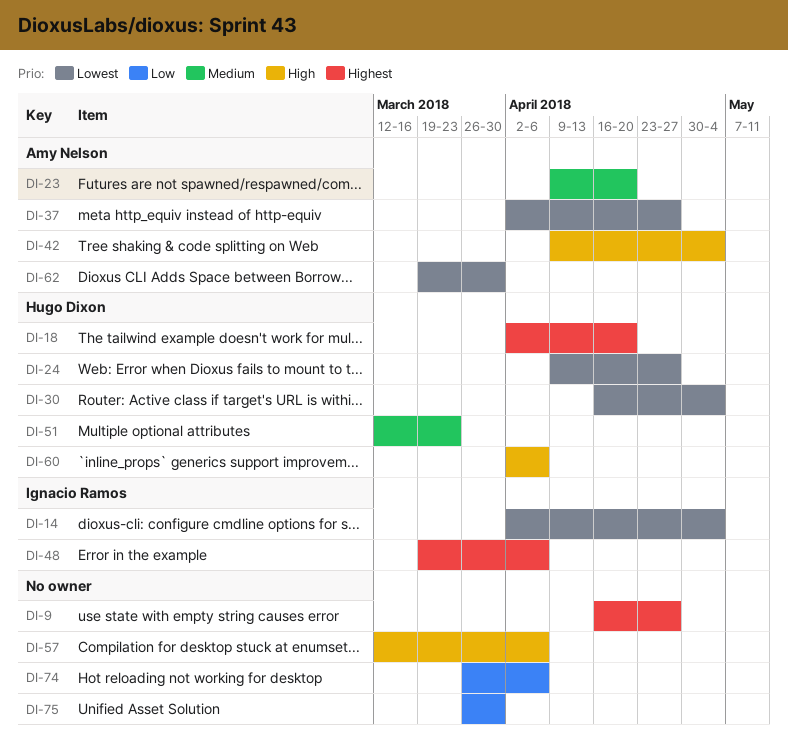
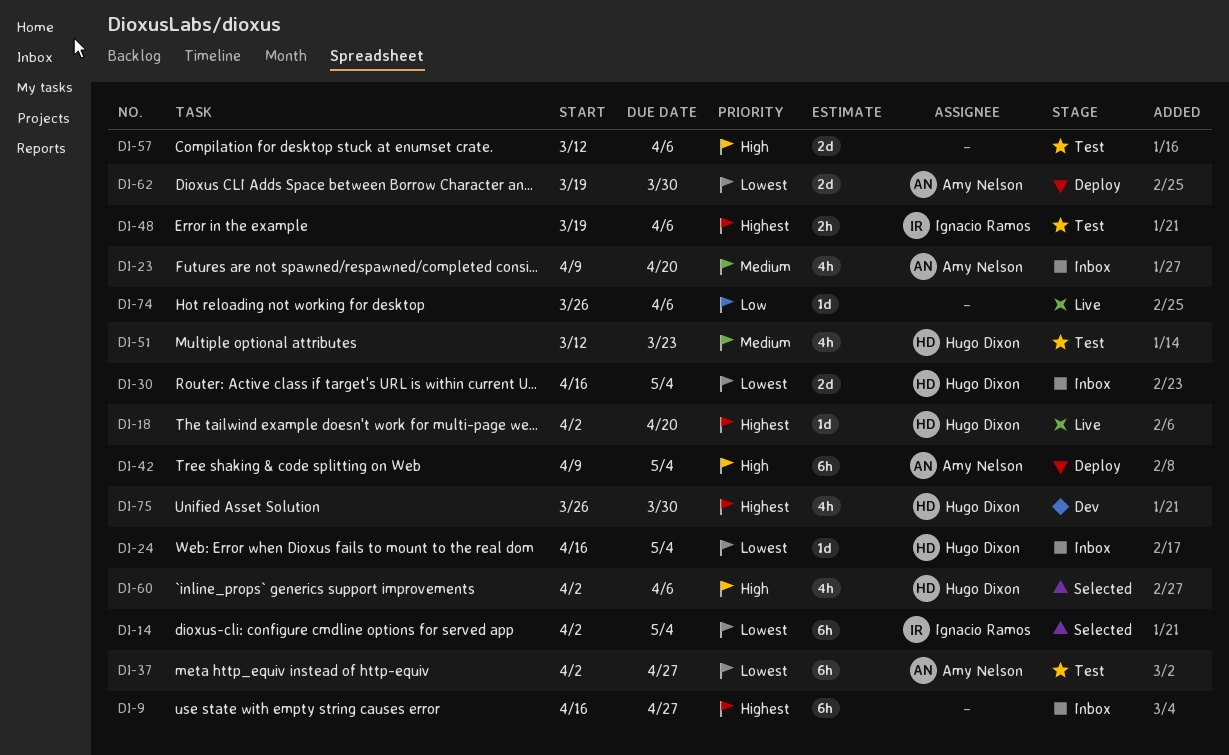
DI-24, start: Apr 9 -> Apr 16
DI-24, due: Apr 27 -> May 4
DI-75, owner: none -> Hugo Dixon
DI-75, priority: Low -> Highest

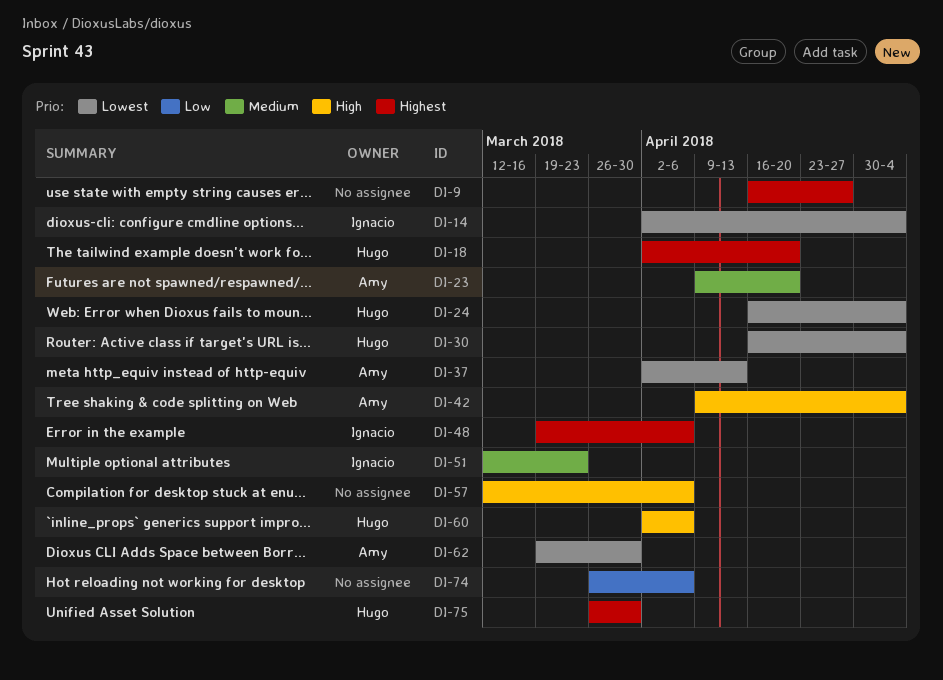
DI-37, due: Apr 27 -> Apr 13
DI-51, owner: Hugo Dixon -> Ignacio Ramos

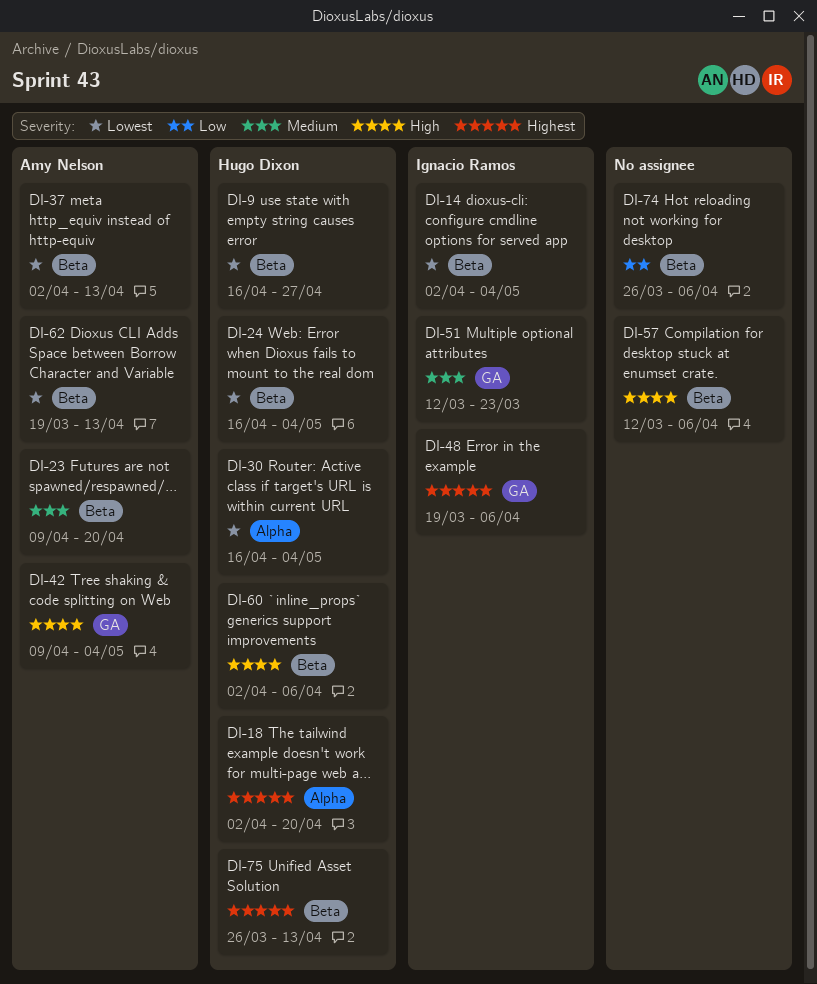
DI-9, owner: none -> Hugo Dixon
DI-9, priority: Highest -> Lowest
DI-62, due: Mar 30 -> Apr 13
DI-75, due: Mar 30 -> Apr 13

